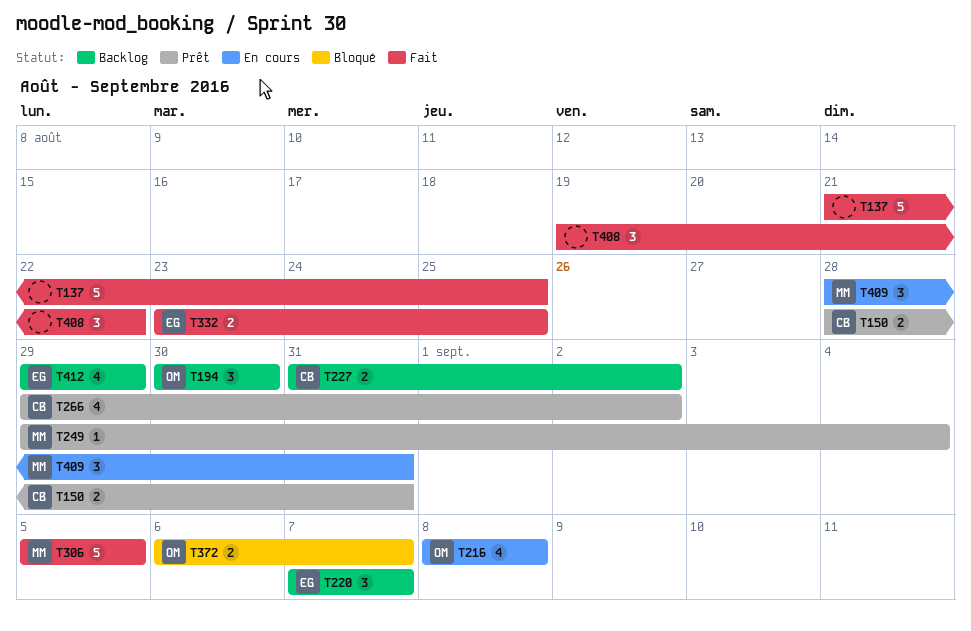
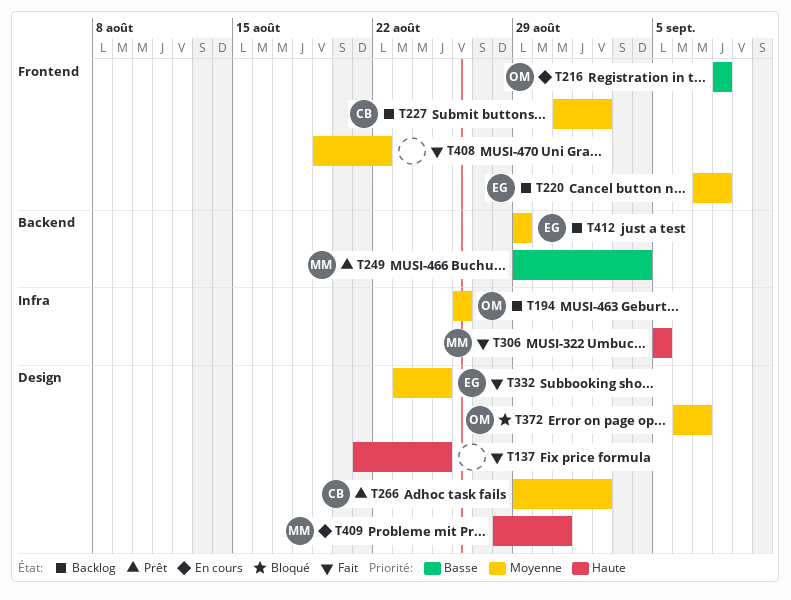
T150: present -> none
T194, start: Aug 30 -> Aug 26
T194, due: Aug 30 -> Aug 26
T220, due: Sep 7 -> Sep 8

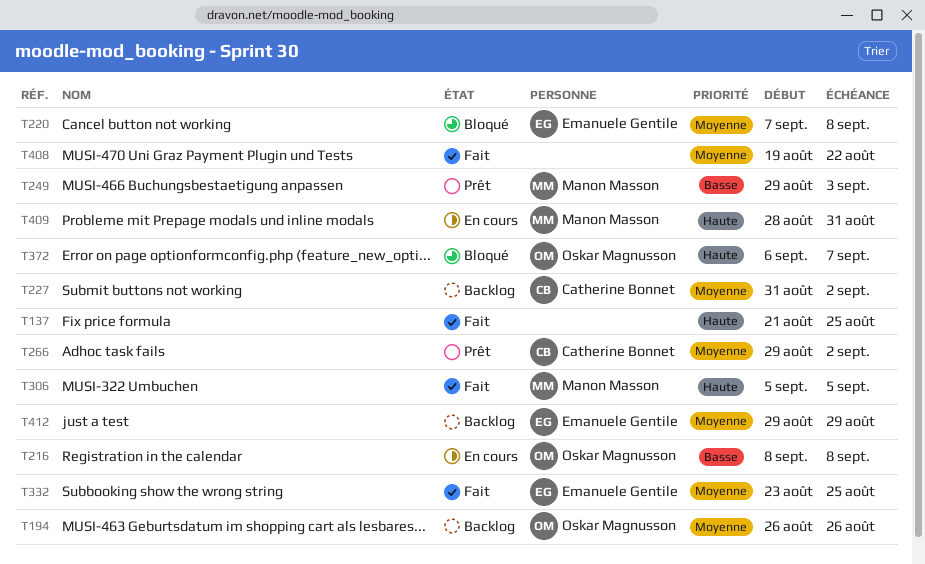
T220, status: Backlog -> Bloqué
T249, due: Sep 4 -> Sep 3
T372, priority: Moyenne -> Haute

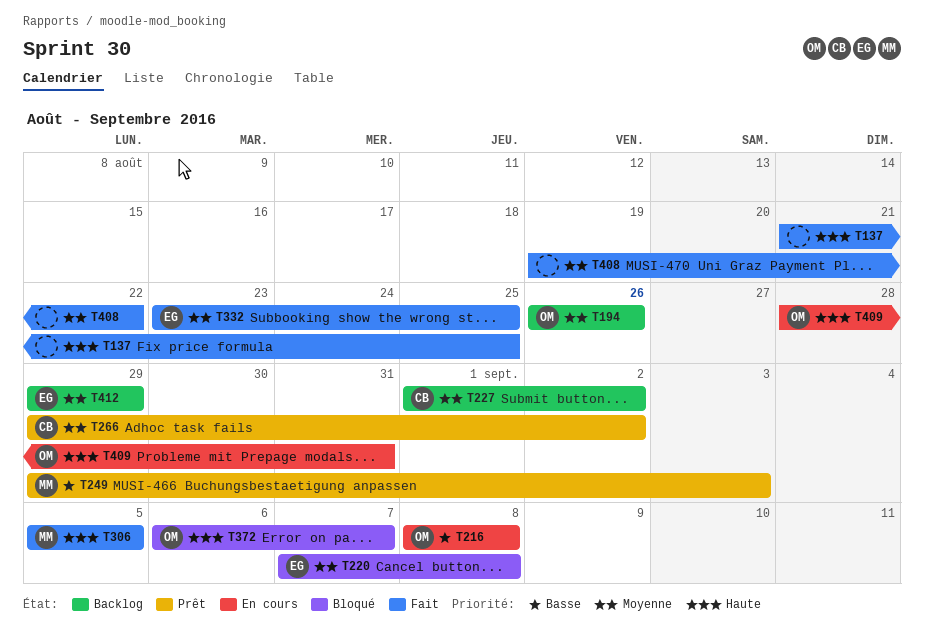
T227, start: Aug 31 -> Sep 1
T409, owner: Manon Masson -> Oskar Magnusson

